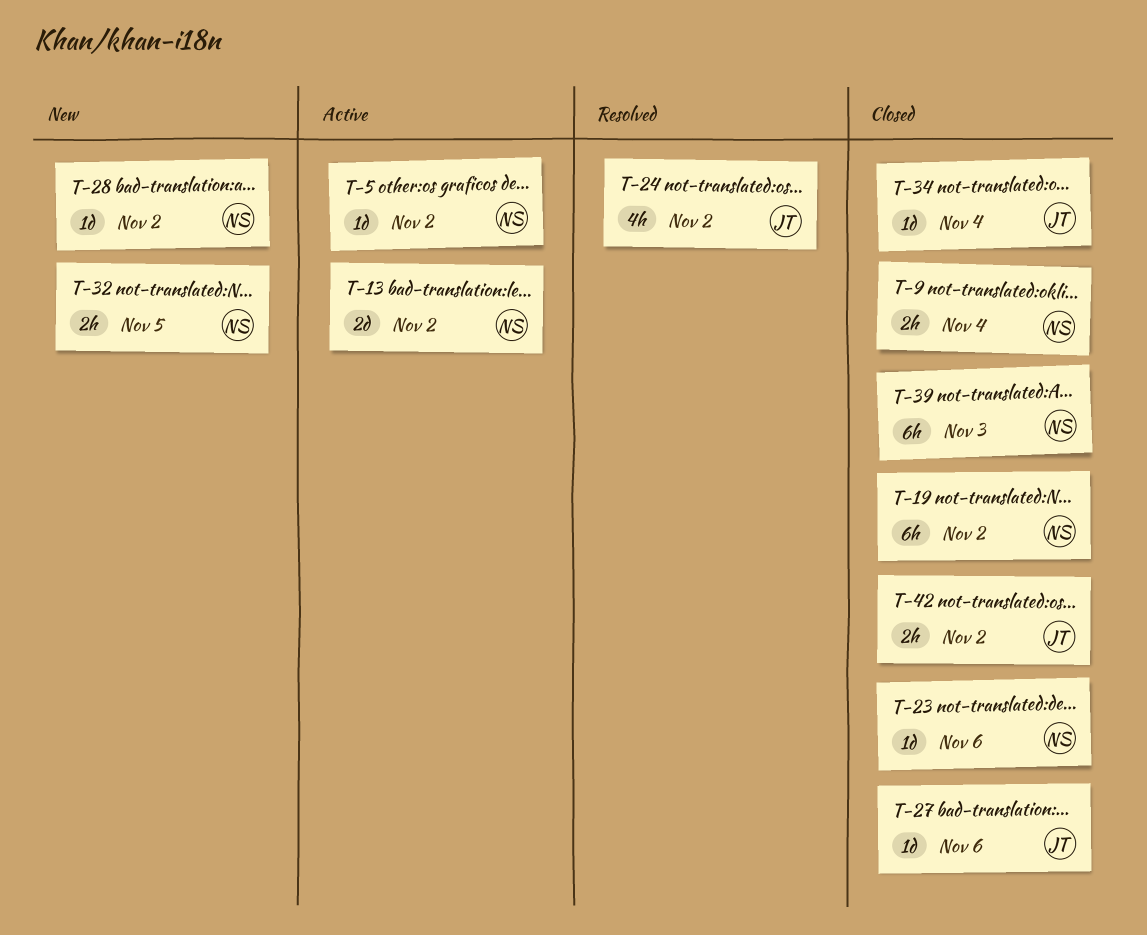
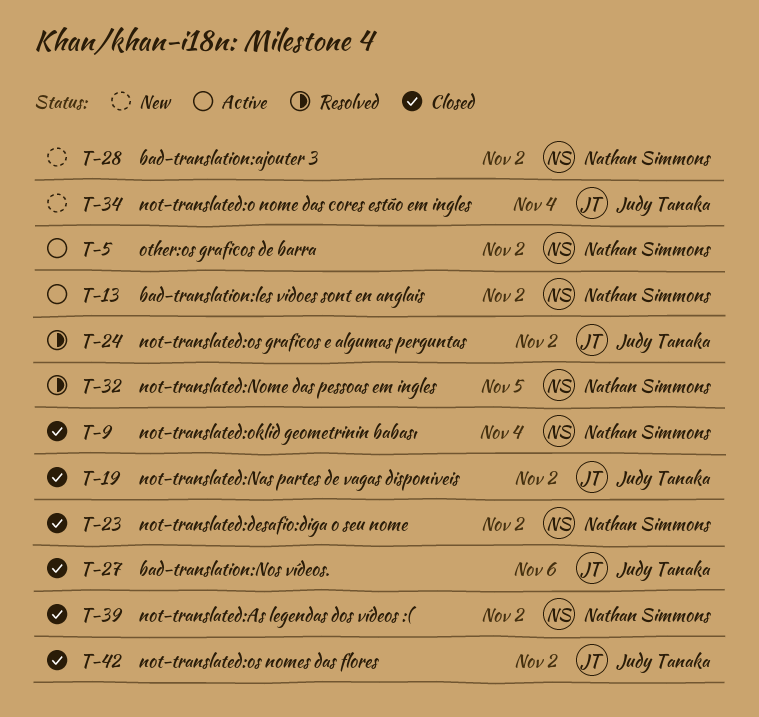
T-19, owner: Nathan Simmons -> Judy Tanaka
T-23, due: Nov 6 -> Nov 2
T-32, status: New -> Resolved
T-34, status: Closed -> New
T-39, due: Nov 3 -> Nov 2

